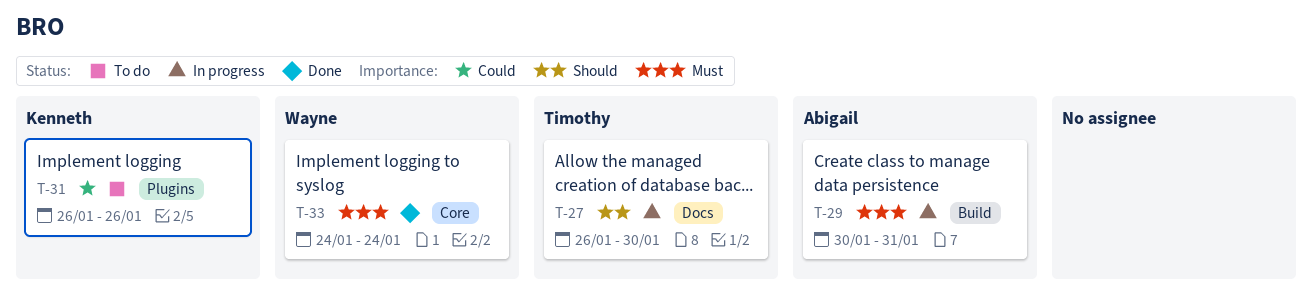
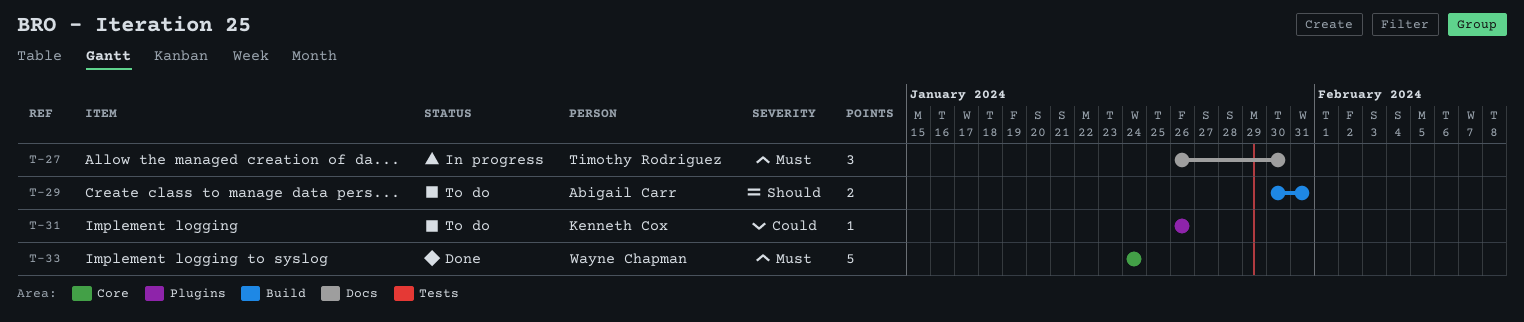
T-27, priority: Should -> Must
T-29, status: In progress -> To do
T-29, priority: Must -> Should

